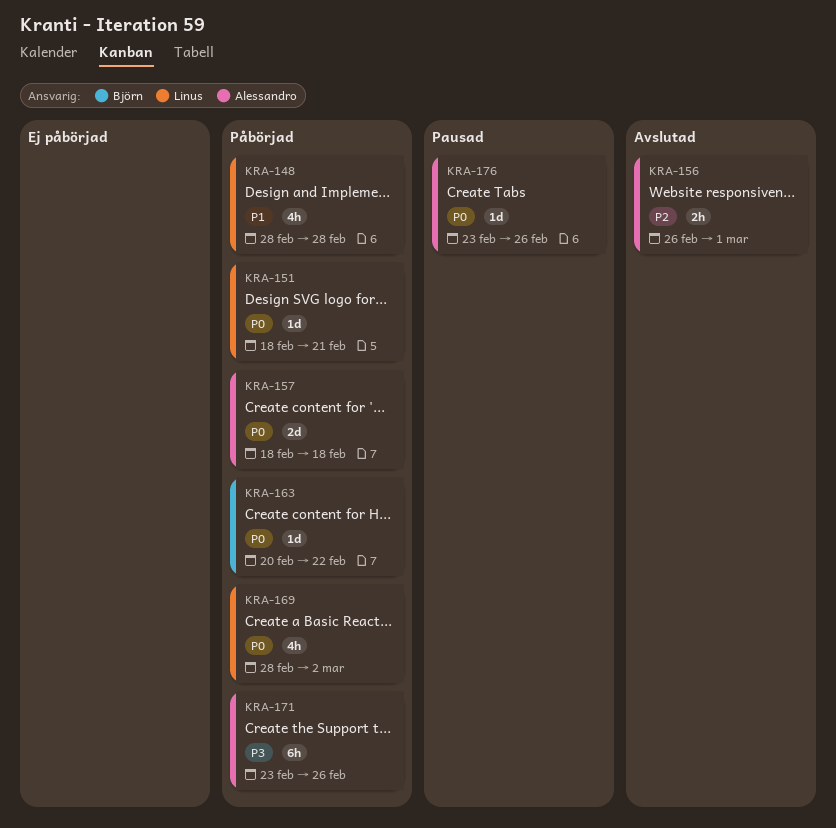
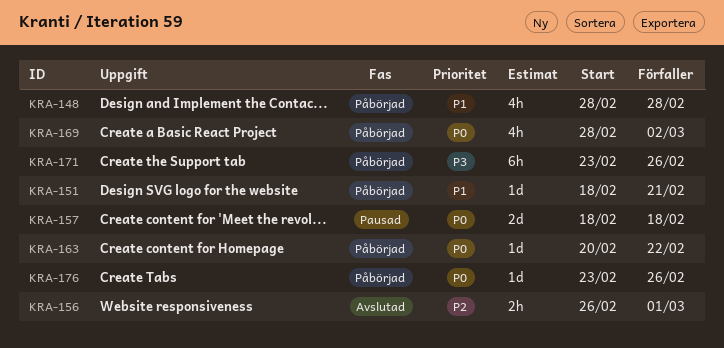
KRA-151, priority: P0 -> P1
KRA-157, status: Påbörjad -> Pausad
KRA-176, status: Pausad -> Påbörjad

